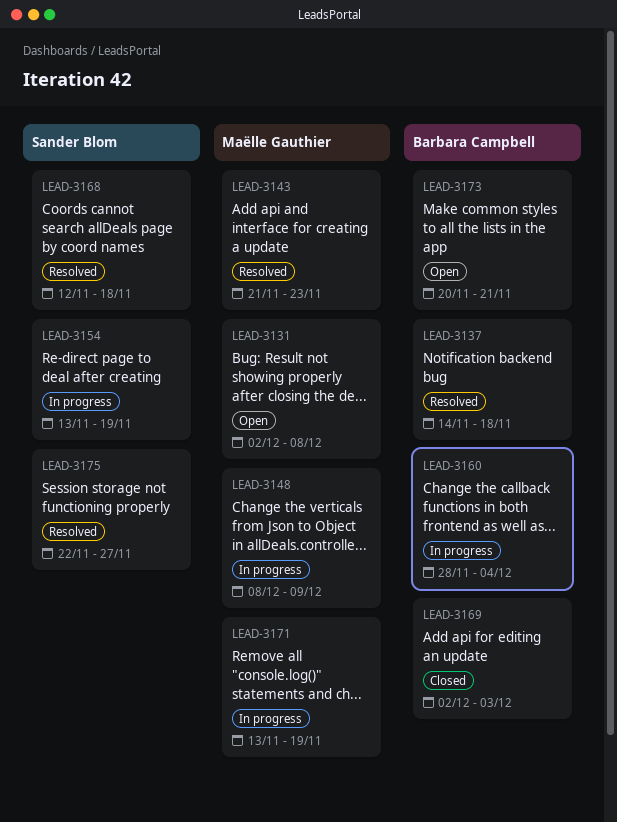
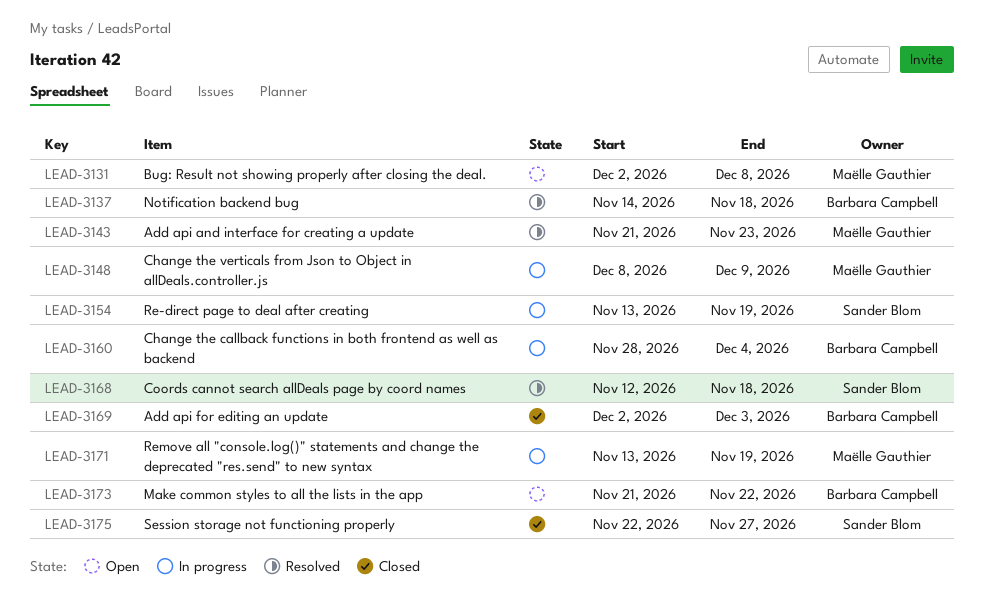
LEAD-3173, start: Nov 20 -> Nov 21
LEAD-3173, due: Nov 21 -> Nov 22
LEAD-3175, status: Resolved -> Closed

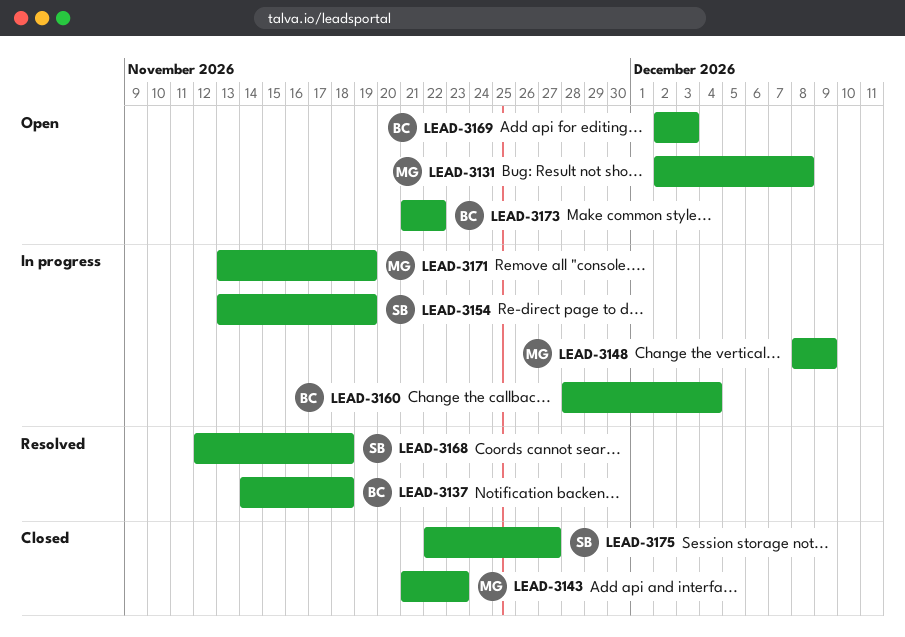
LEAD-3143, status: Resolved -> Closed
LEAD-3169, status: Closed -> Open

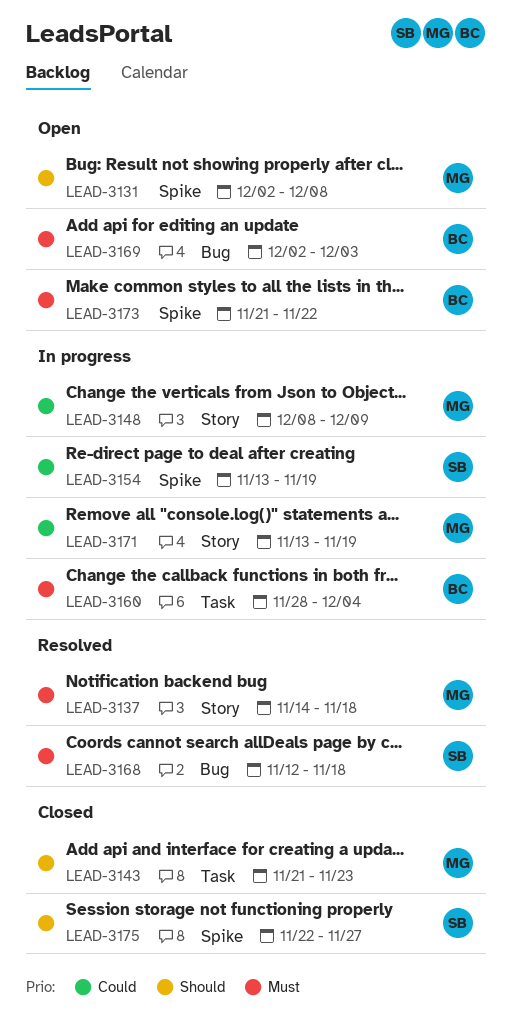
LEAD-3137, owner: BC -> MG

